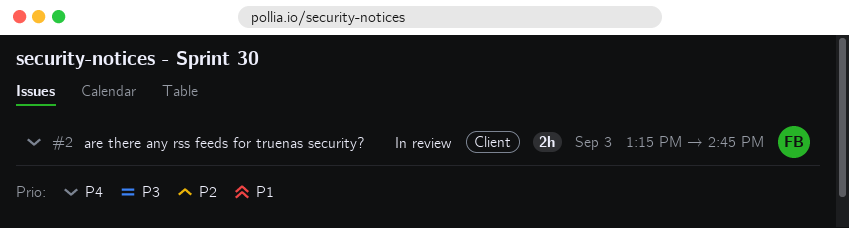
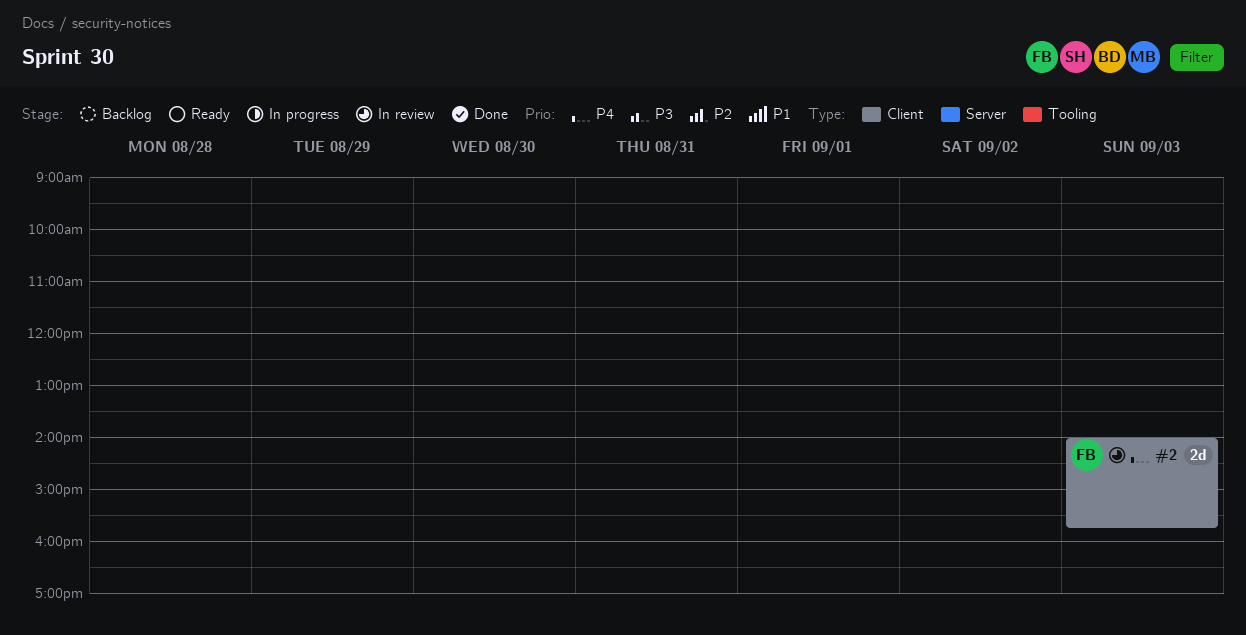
#2, estimate: 2h -> 2d
#2, begins: 13:15 -> 14:00
#2, ends: 14:45 -> 15:45

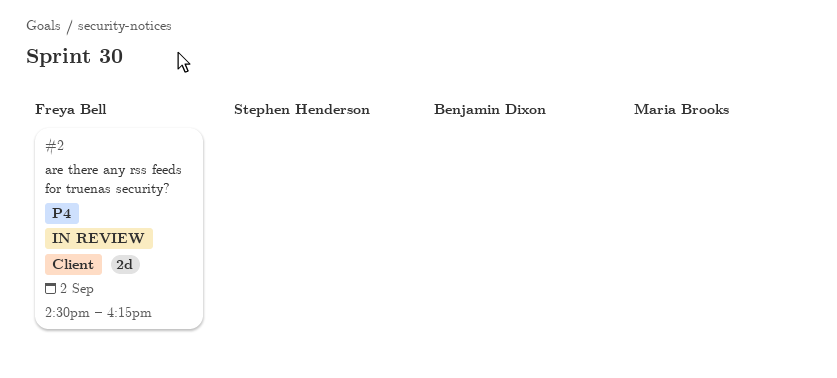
#2, day: Sep 3 -> Sep 2
#2, begins: 14:00 -> 14:30
#2, ends: 15:45 -> 16:15

